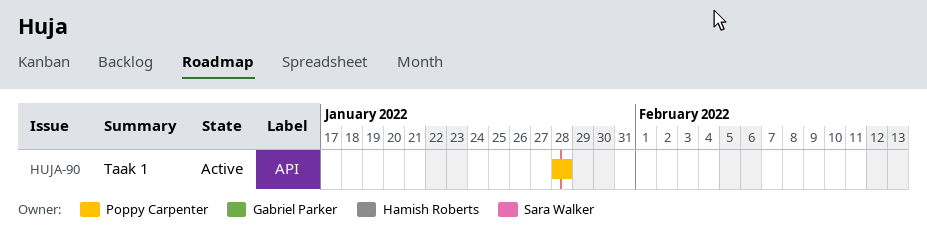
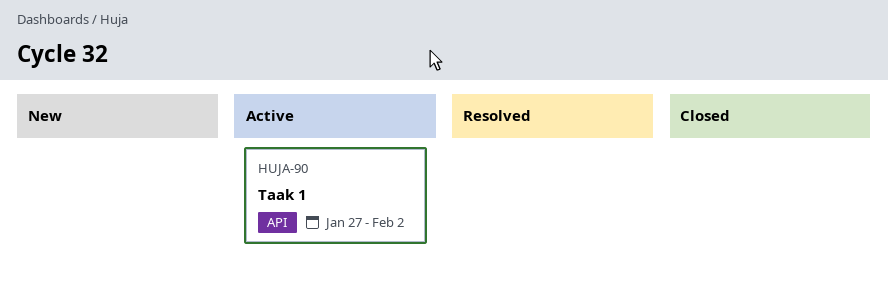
HUJA-90, start: Jan 28 -> Jan 27
HUJA-90, due: Jan 28 -> Feb 2

